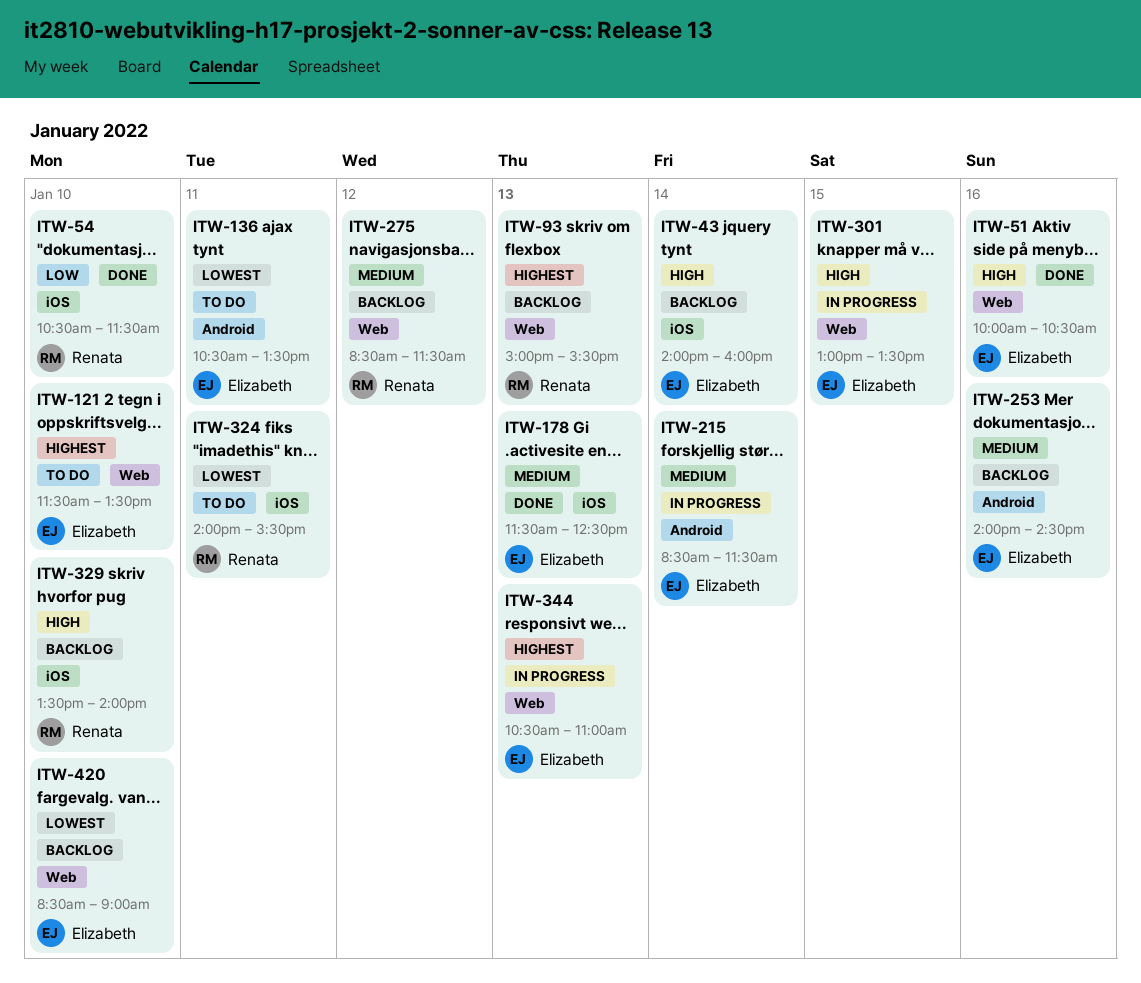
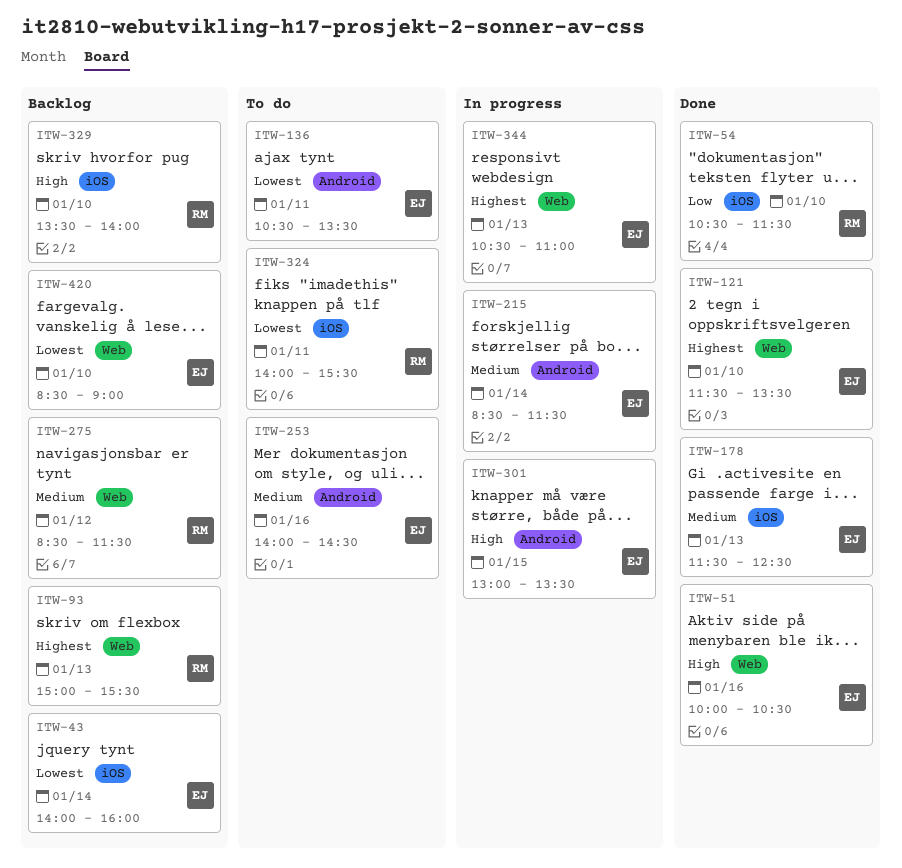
ITW-43, priority: High -> Lowest
ITW-121, status: To do -> Done
ITW-253, status: Backlog -> To do
ITW-301, label: Web -> Android

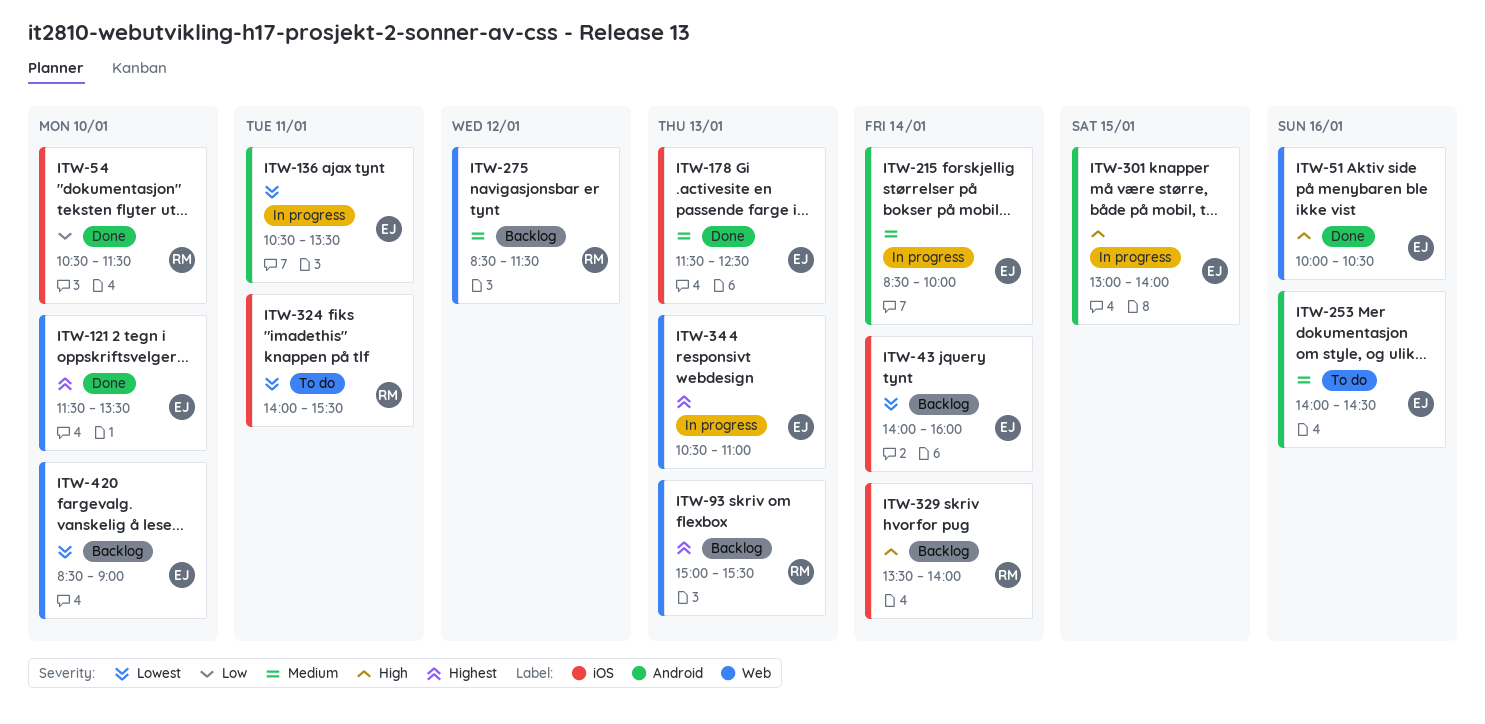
ITW-136, status: To do -> In progress
ITW-215, ends: 11:30 -> 10:00
ITW-301, ends: 13:30 -> 14:00
ITW-329, day: Jan 10 -> Jan 14

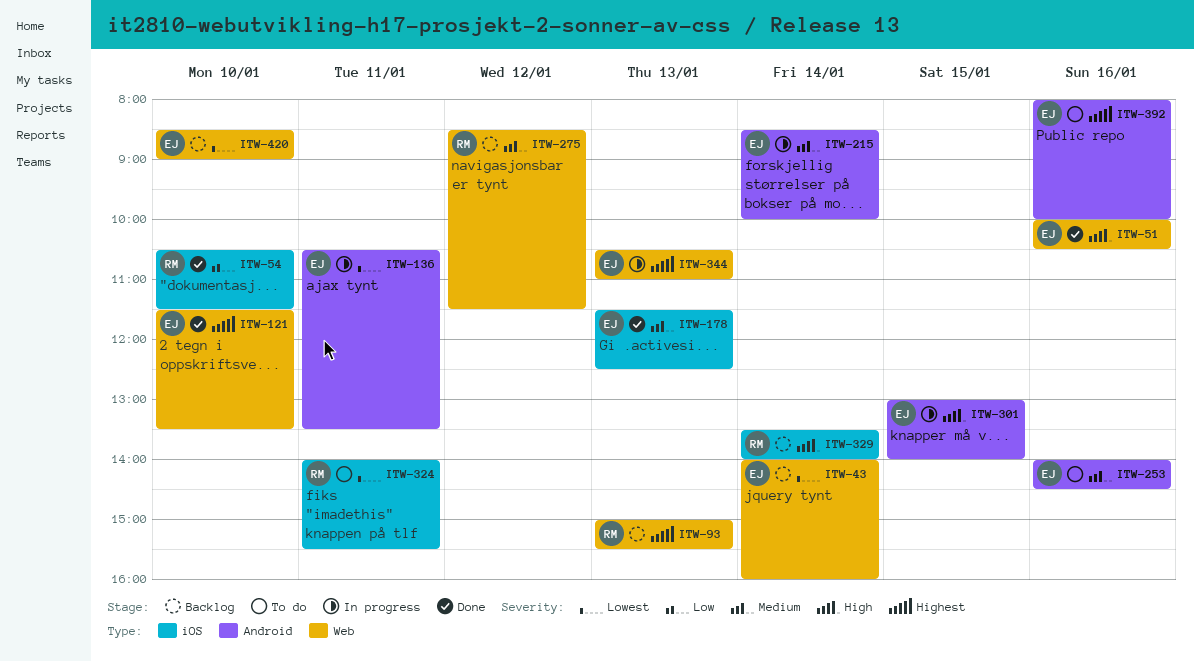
ITW-43, label: iOS -> Web
ITW-392: none -> present

